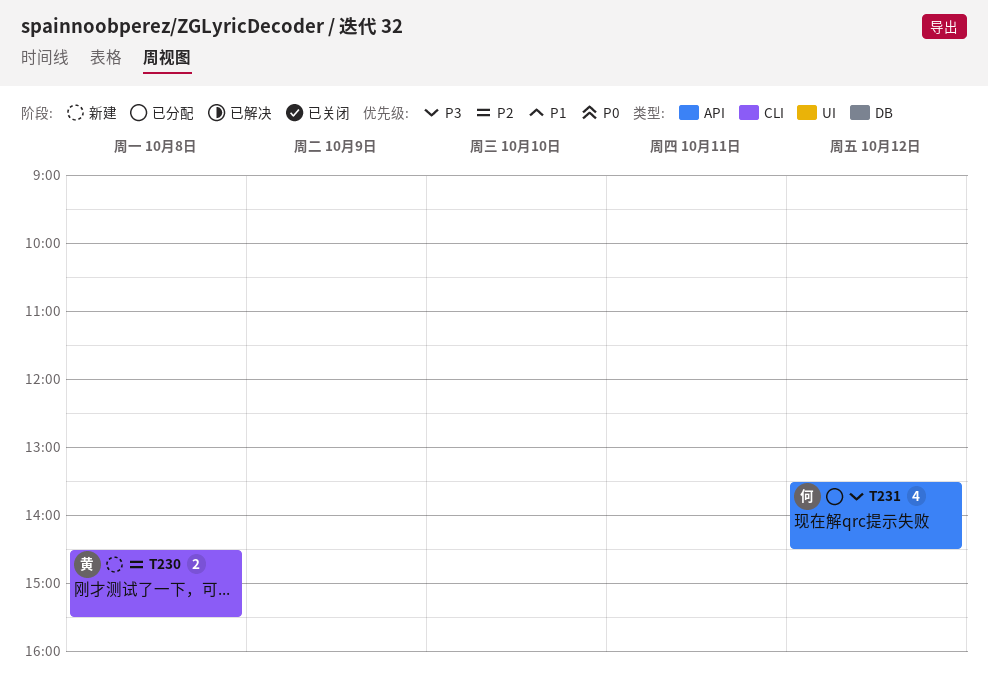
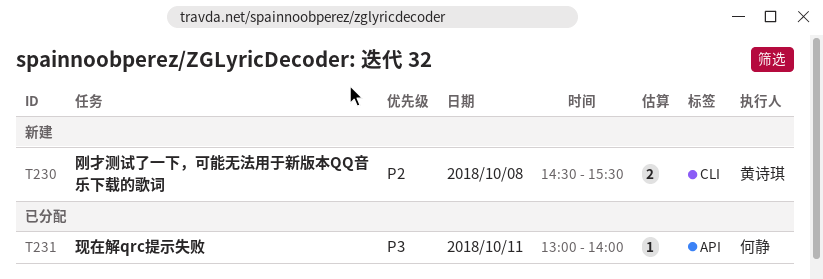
T231, estimate: 4 -> 1
T231, day: Oct 12 -> Oct 11
T231, begins: 13:30 -> 13:00
T231, ends: 14:30 -> 14:00

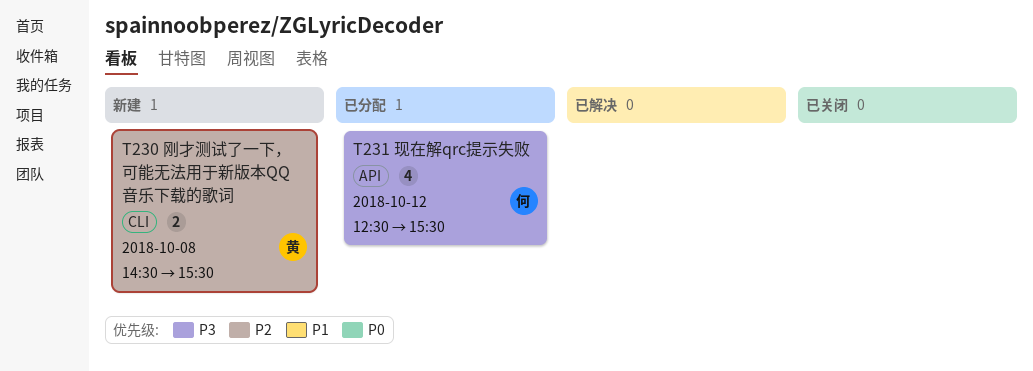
T231, estimate: 1 -> 4
T231, day: Oct 11 -> Oct 12
T231, begins: 13:00 -> 12:30
T231, ends: 14:00 -> 15:30

